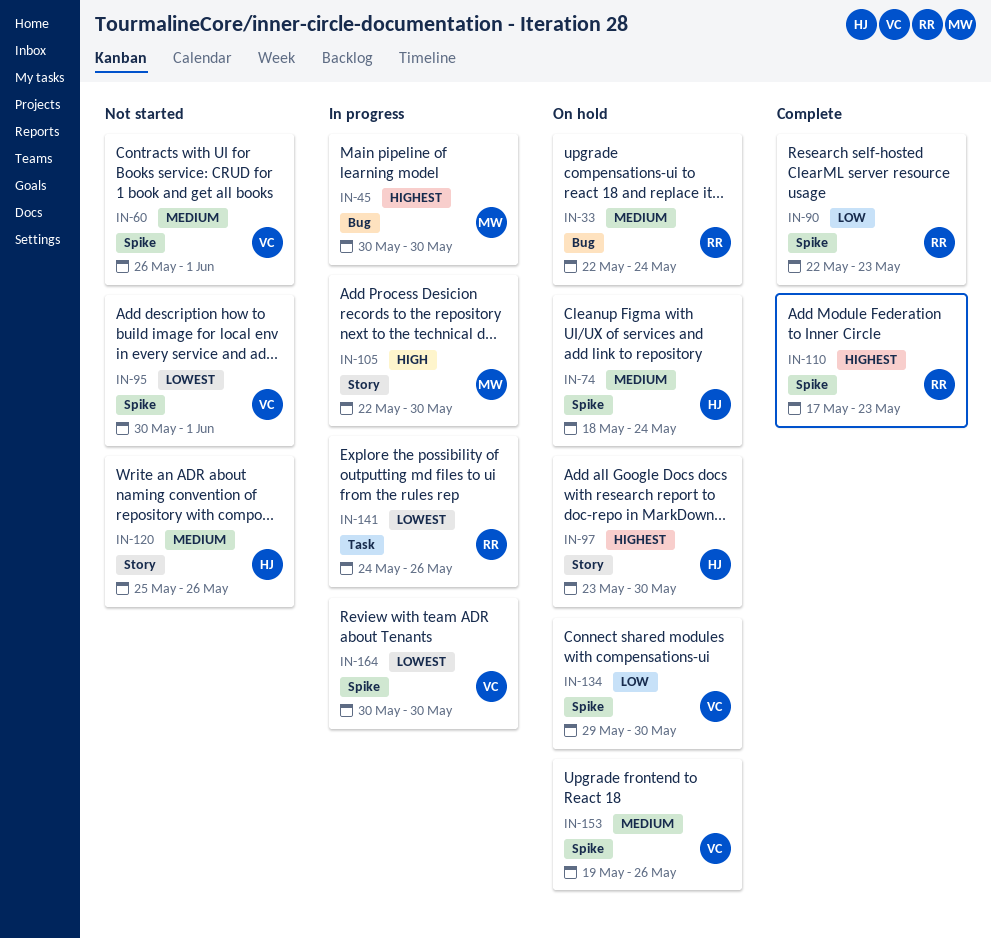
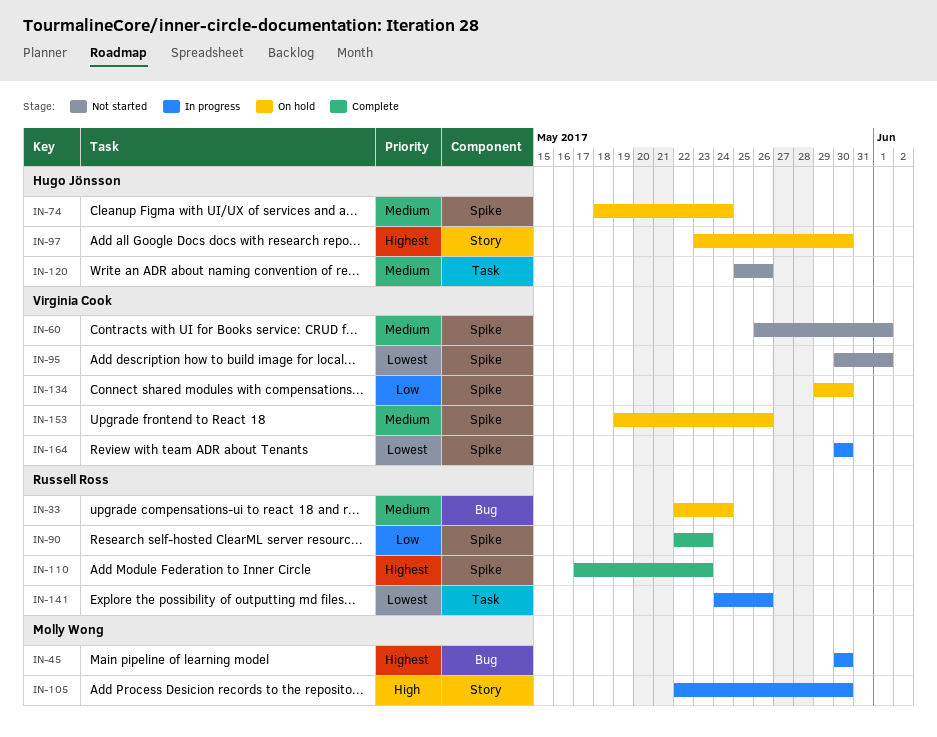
IN-120, label: Story -> Task

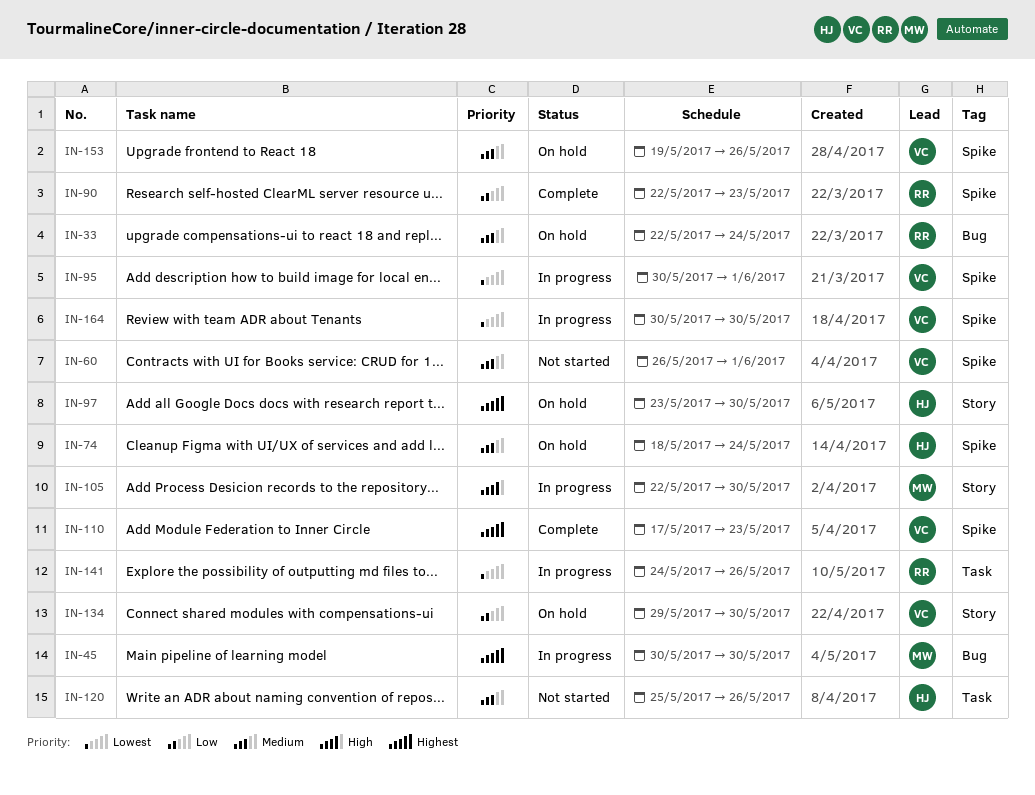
IN-95, status: Not started -> In progress
IN-110, owner: Russell Ross -> Virginia Cook
IN-134, label: Spike -> Story

